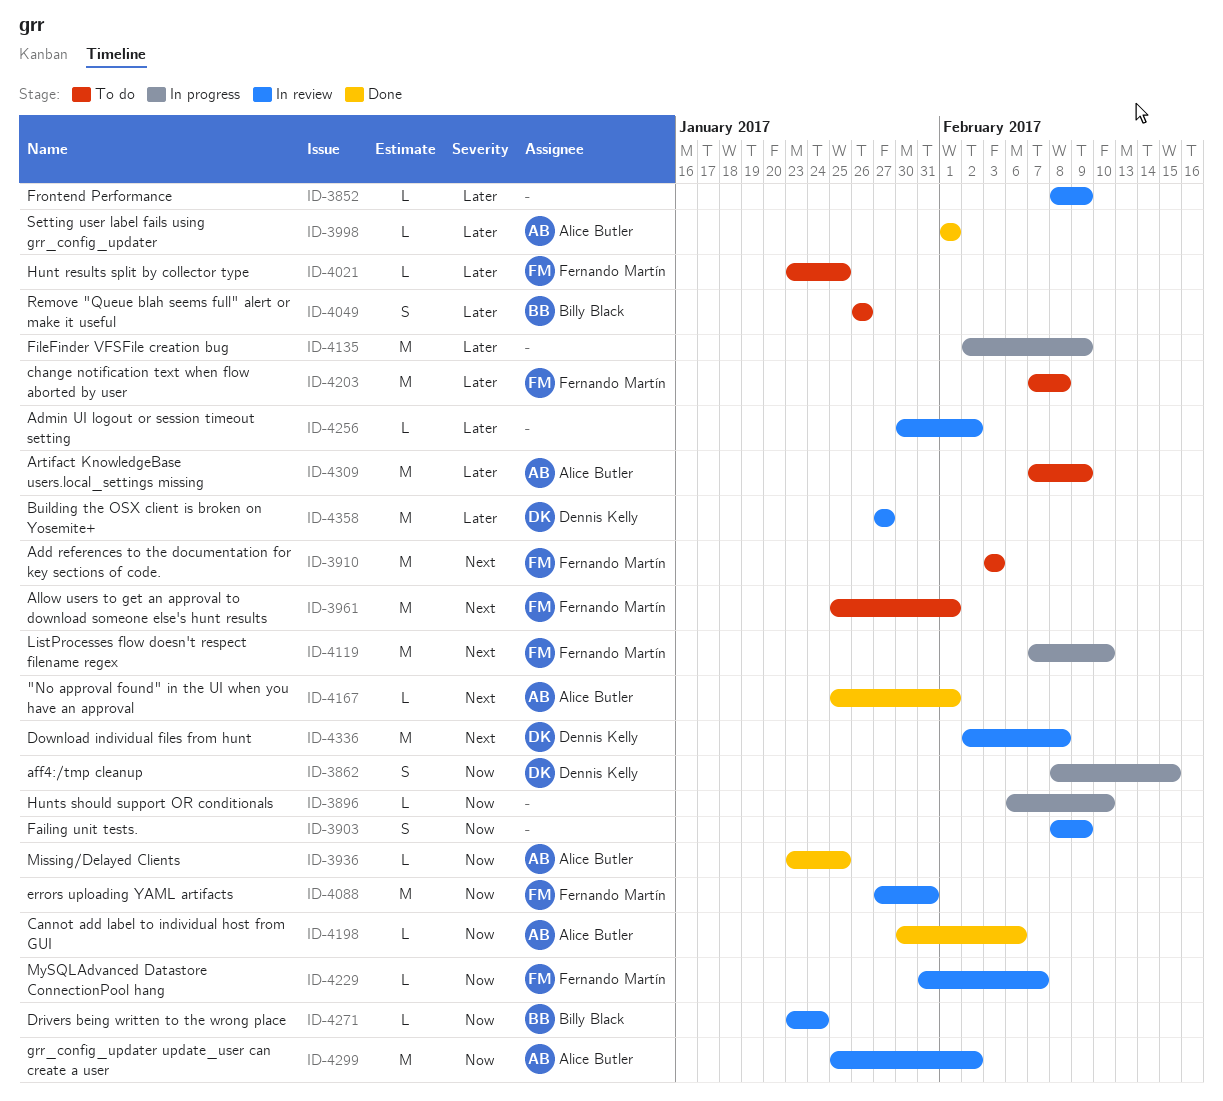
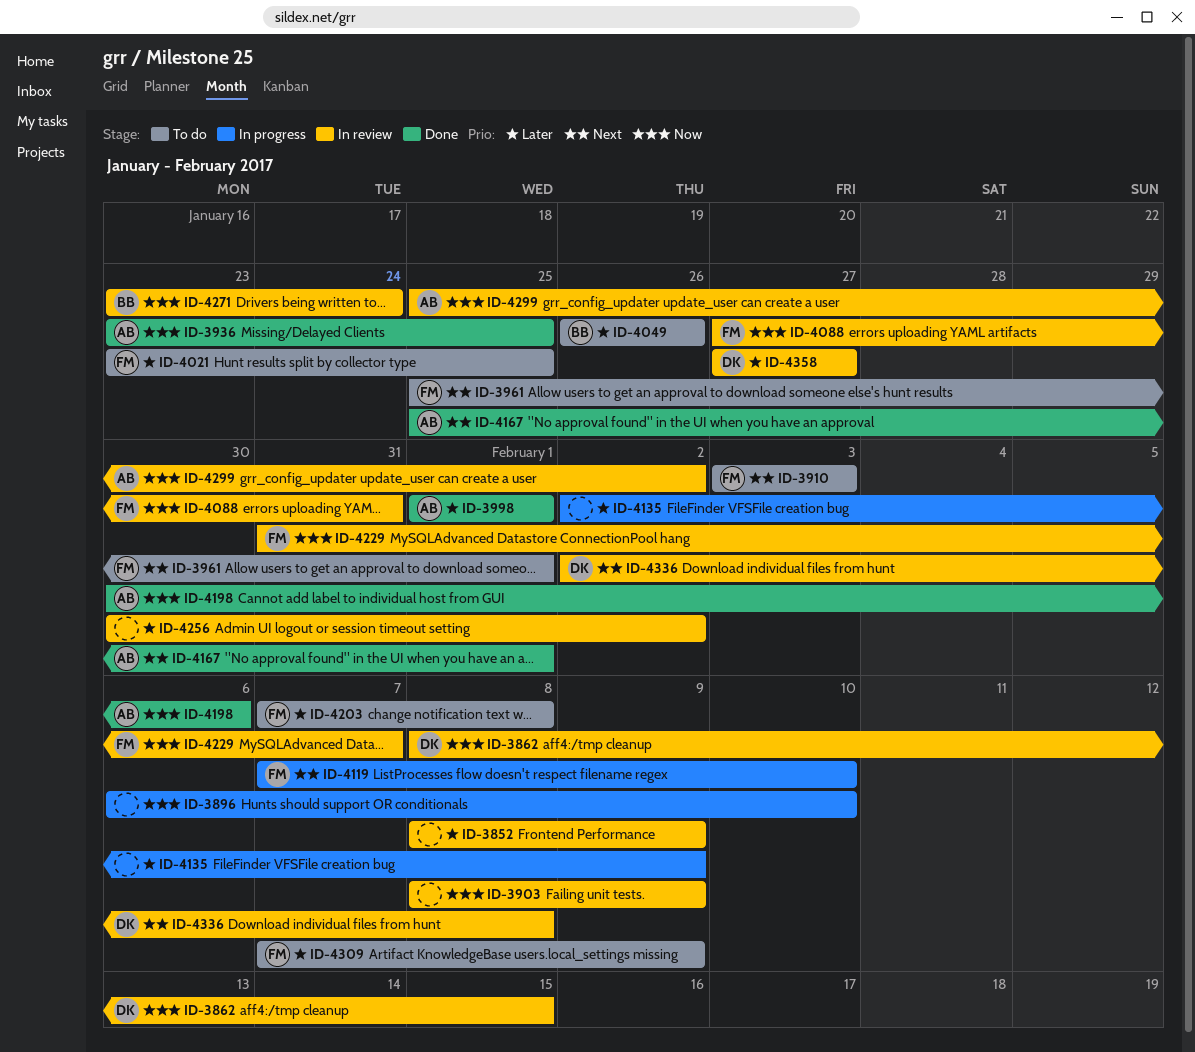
ID-3862, status: In progress -> In review
ID-4309, owner: Alice Butler -> Fernando Martín

